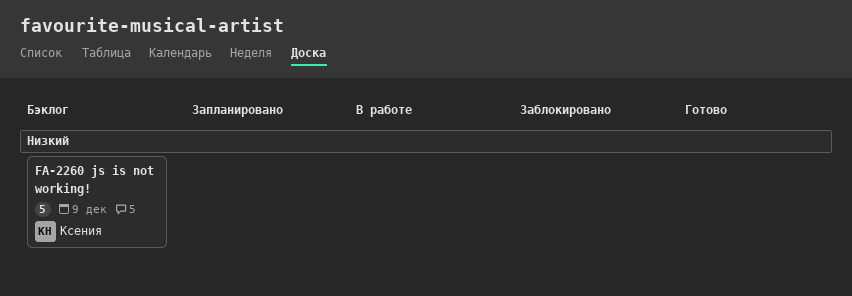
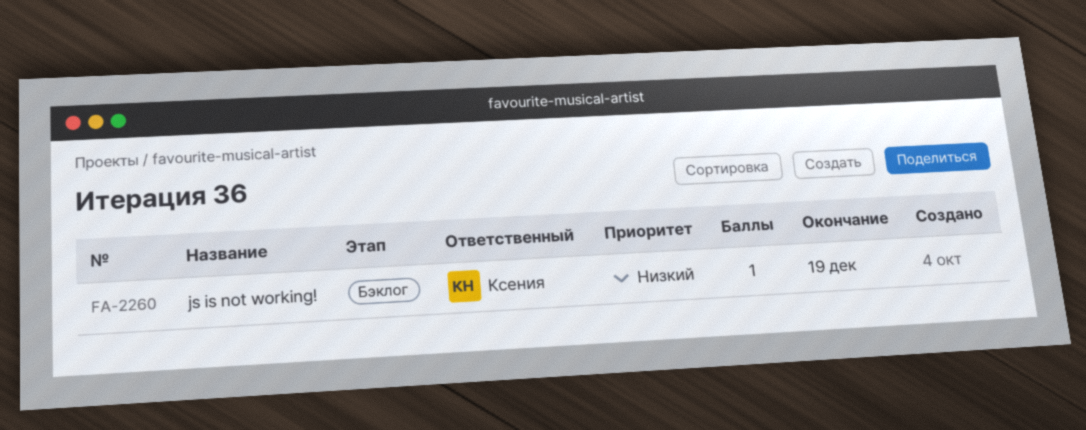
FA-2260, estimate: 5 -> 1
FA-2260, due: Dec 9 -> Dec 19

